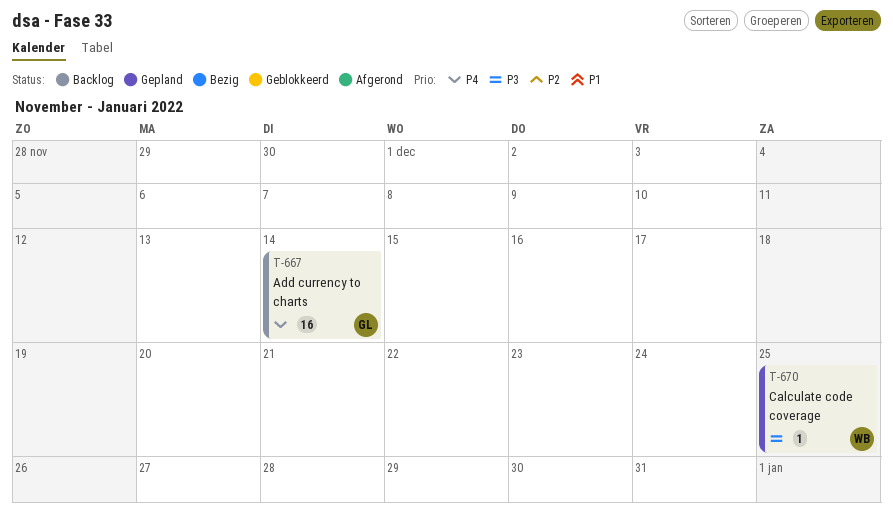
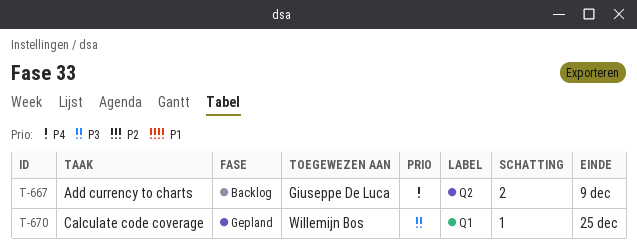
T-667, estimate: 16 -> 2
T-667, due: Dec 14 -> Dec 9

